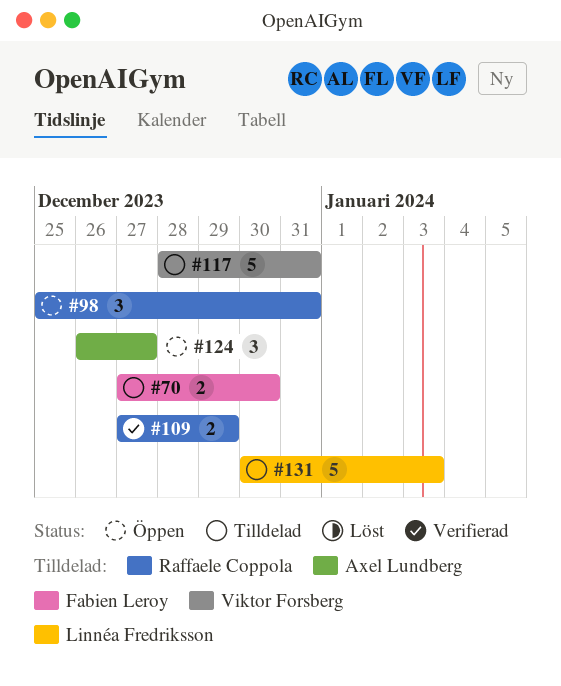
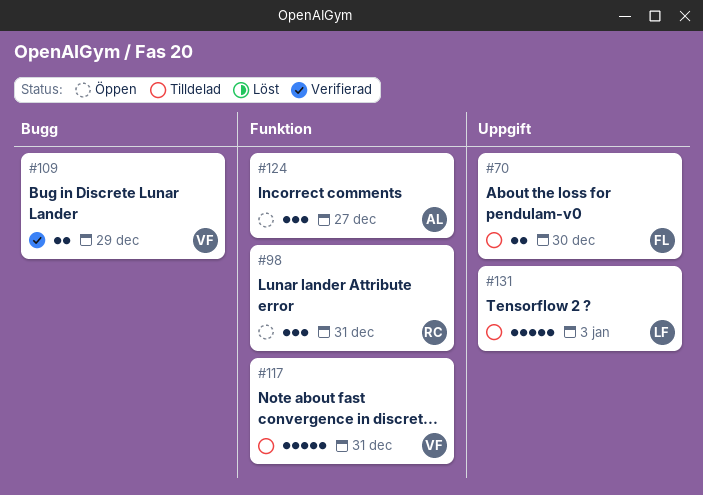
#109, owner: Raffaele Coppola -> Viktor Forsberg

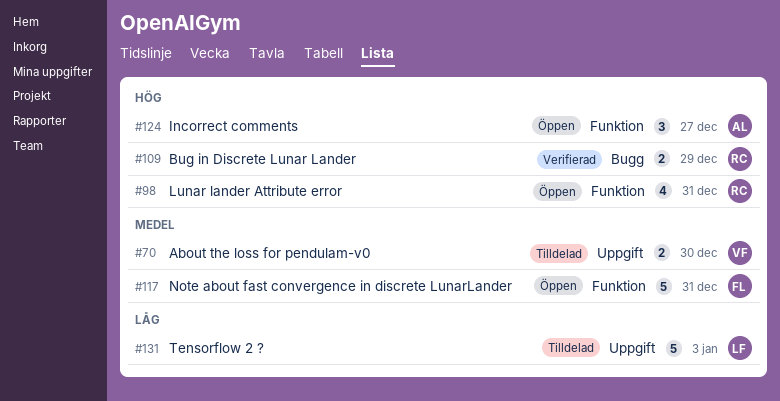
#70, owner: FL -> VF
#98, estimate: 3 -> 4
#109, owner: VF -> RC
#117, status: Tilldelad -> Öppen
#117, owner: VF -> FL

